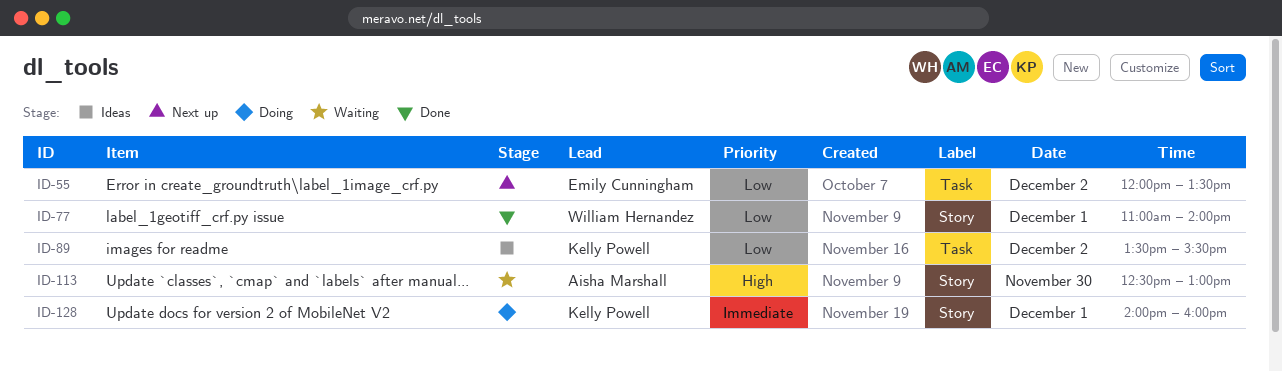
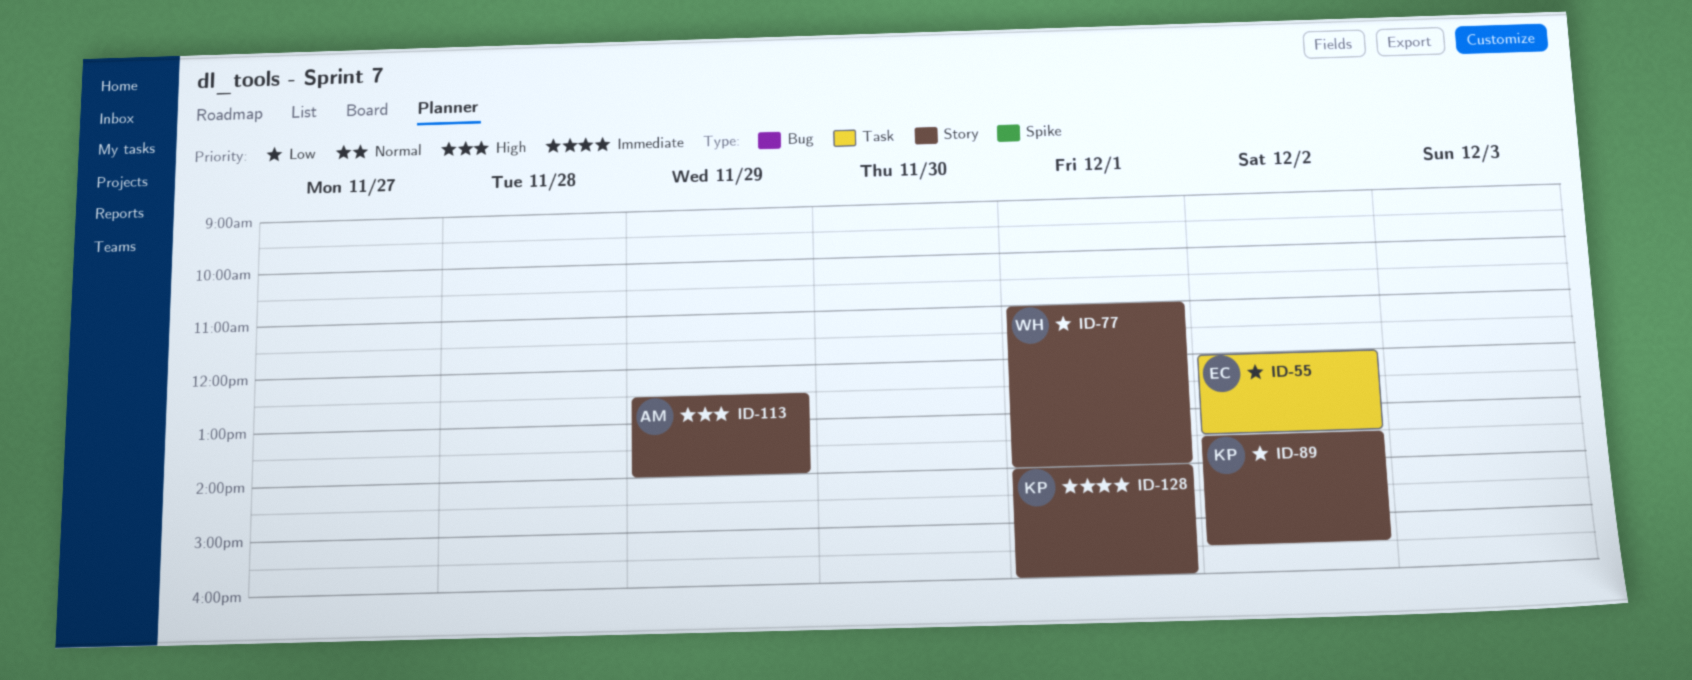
ID-89, label: Task -> Story
ID-113, day: Nov 30 -> Nov 29
ID-113, ends: 13:00 -> 14:00

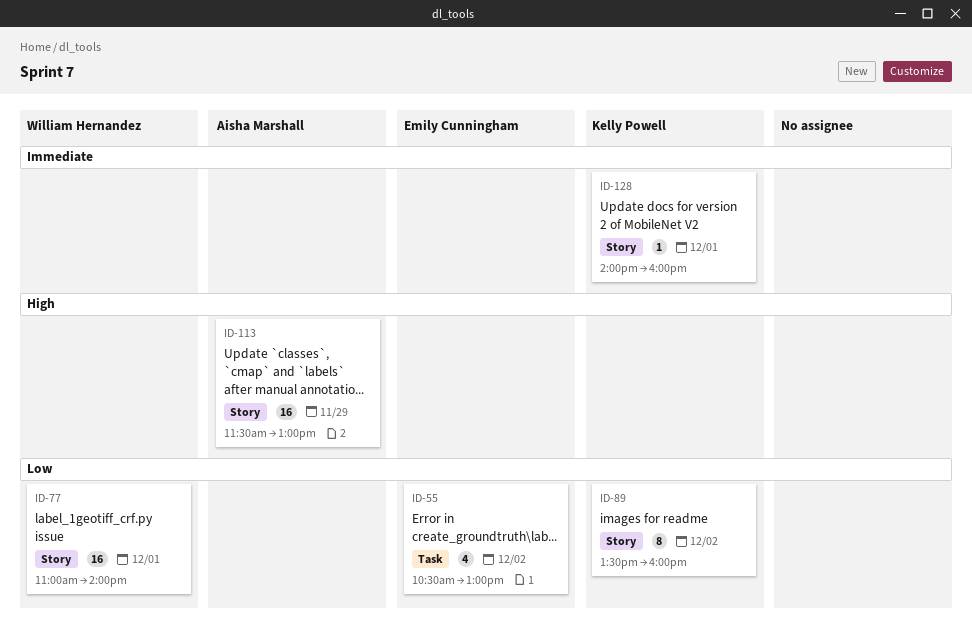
ID-55, begins: 12:00 -> 10:30
ID-55, ends: 13:30 -> 13:00
ID-89, ends: 15:30 -> 16:00
ID-113, begins: 12:30 -> 11:30
ID-113, ends: 14:00 -> 13:00

